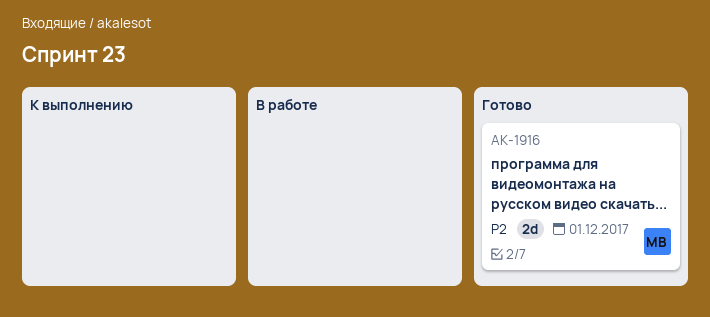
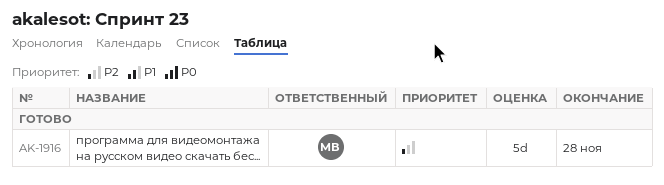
AK-1916, estimate: 2d -> 5d
AK-1916, due: Dec 1 -> Nov 28

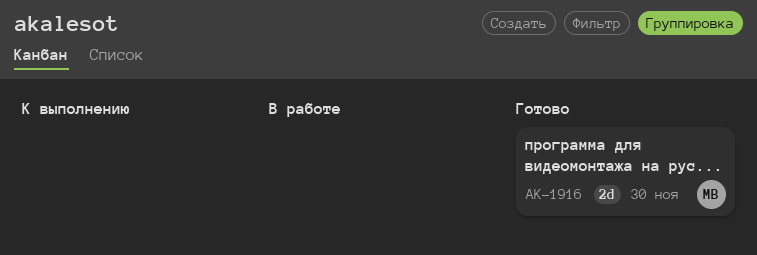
AK-1916, estimate: 5d -> 2d
AK-1916, due: Nov 28 -> Nov 30

